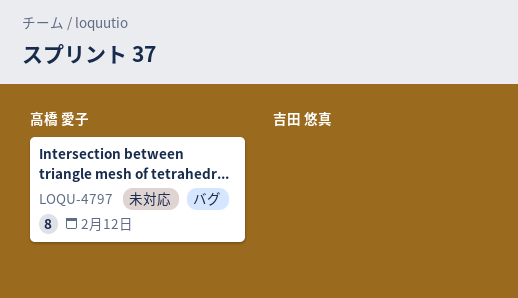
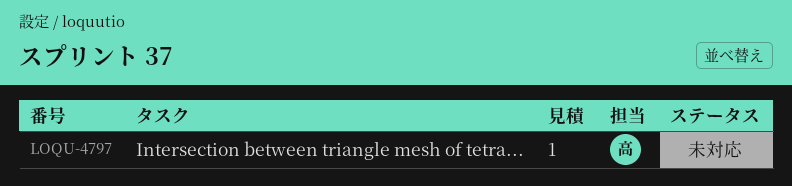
LOQU-4797, estimate: 8 -> 1

